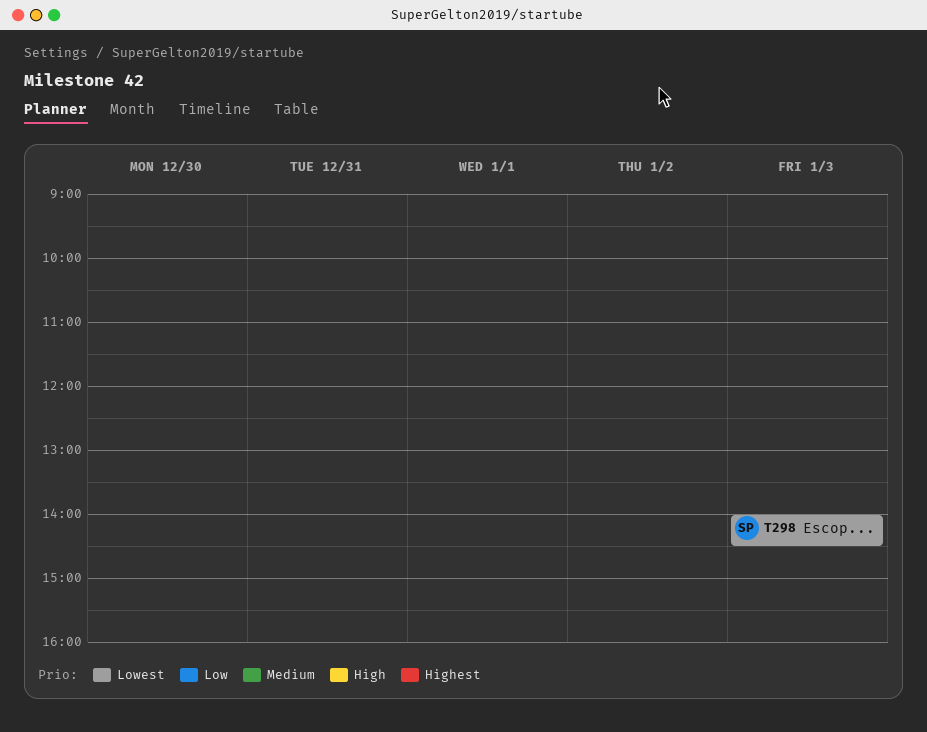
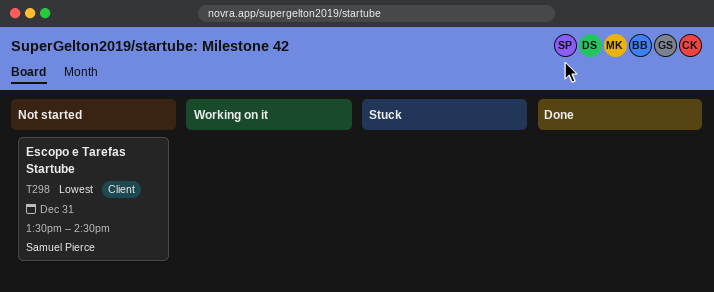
T298, day: Jan 3 -> Dec 31
T298, begins: 14:00 -> 13:30

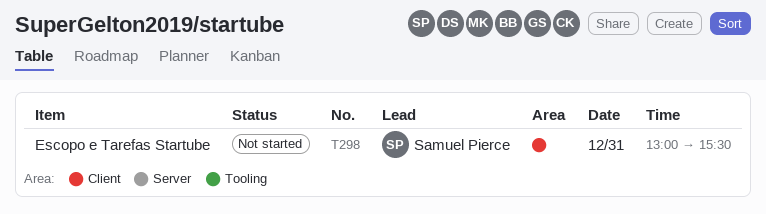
T298, begins: 13:30 -> 13:00
T298, ends: 14:30 -> 15:30

